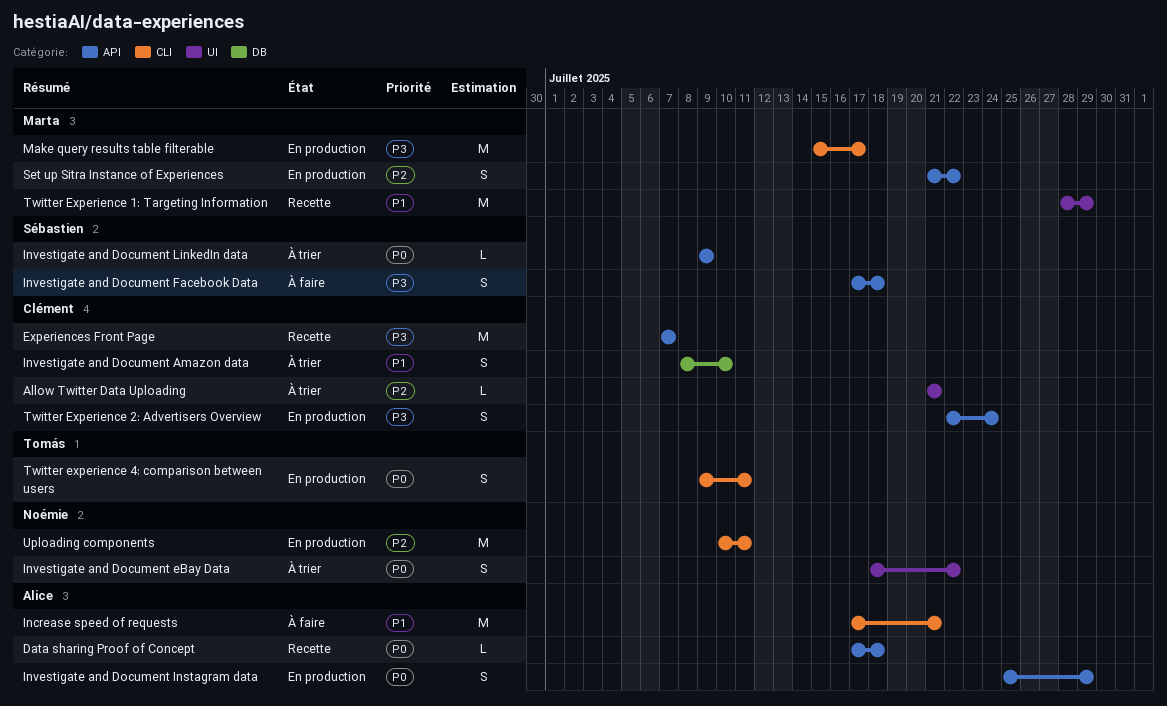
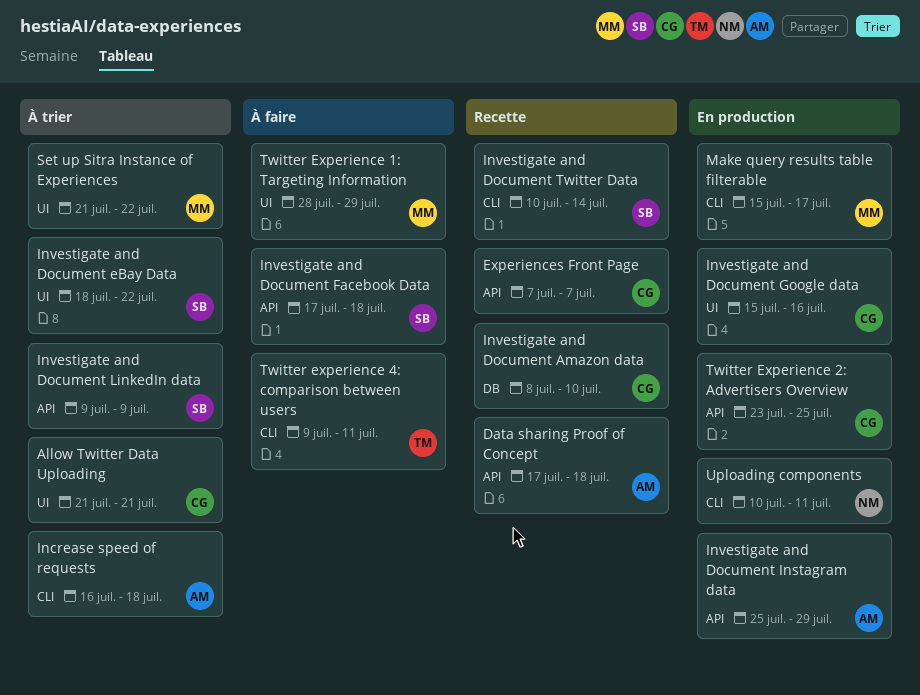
Increase speed of requests, status: À faire -> À trier
Increase speed of requests, start: Jul 17 -> Jul 16
Increase speed of requests, due: Jul 21 -> Jul 18
Investigate and Document Amazon data, status: À trier -> Recette
Investigate and Document eBay Data, owner: Noémie -> Sébastien
Investigate and Document Google data: none -> present
Investigate and Document Twitter Data: none -> present
Set up Sitra Instance of Experiences, status: En production -> À trier
Set up Sitra Instance of Experiences, label: API -> UI
Twitter Experience 1: Targeting Information, status: Recette -> À faire
Twitter Experience 2: Advertisers Overview, start: Jul 22 -> Jul 23
Twitter Experience 2: Advertisers Overview, due: Jul 24 -> Jul 25
Twitter experience 4: comparison between users, status: En production -> À faire

